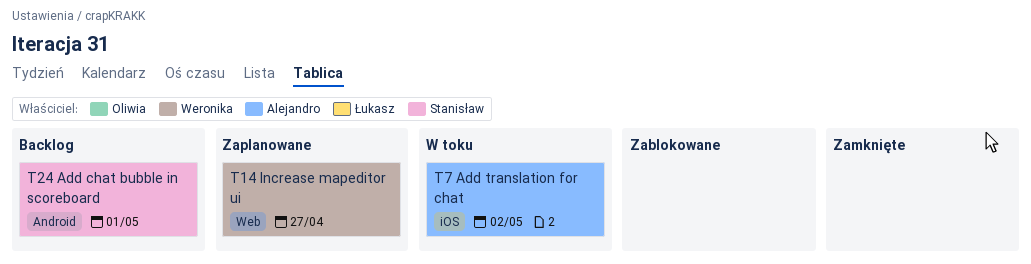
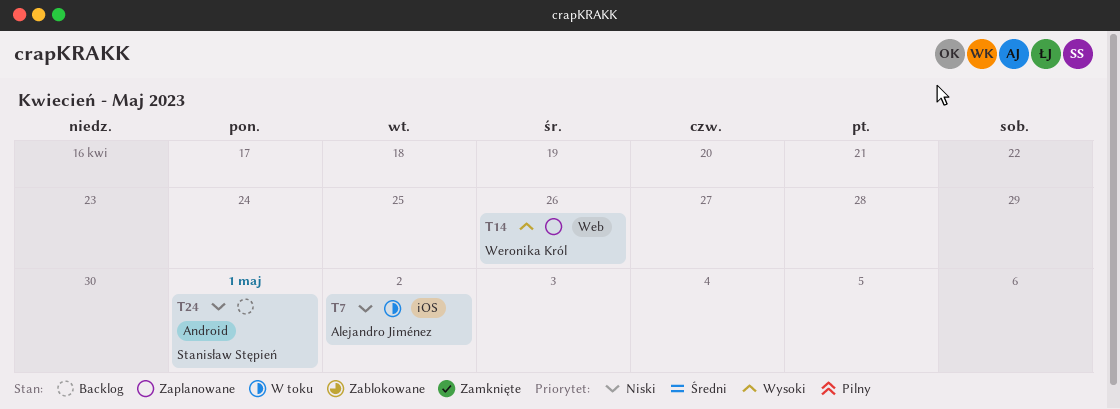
T14, due: Apr 27 -> Apr 26

